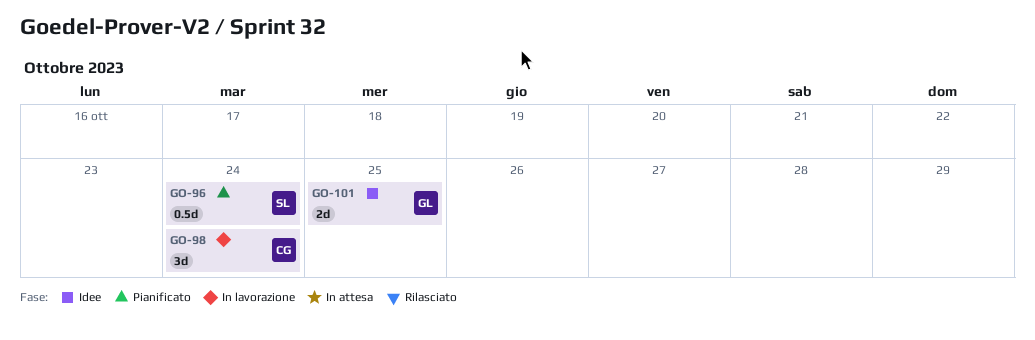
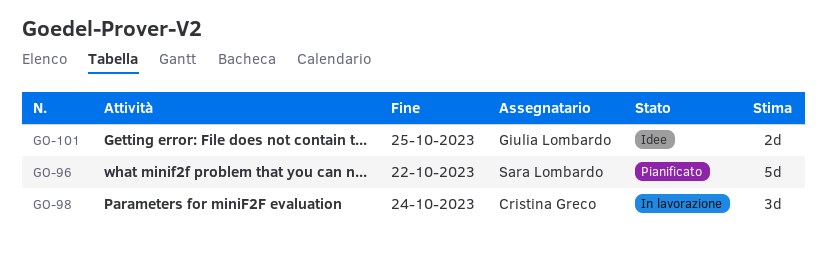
GO-96, estimate: 0.5d -> 5d
GO-96, due: Oct 24 -> Oct 22

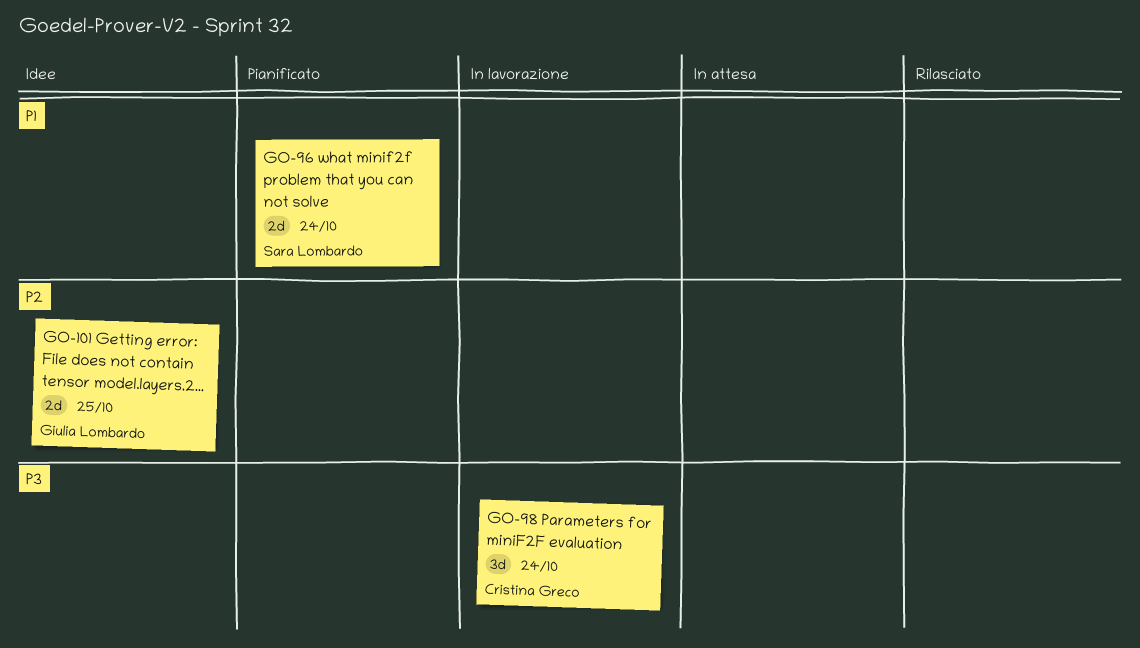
GO-96, estimate: 5d -> 2d
GO-96, due: Oct 22 -> Oct 24

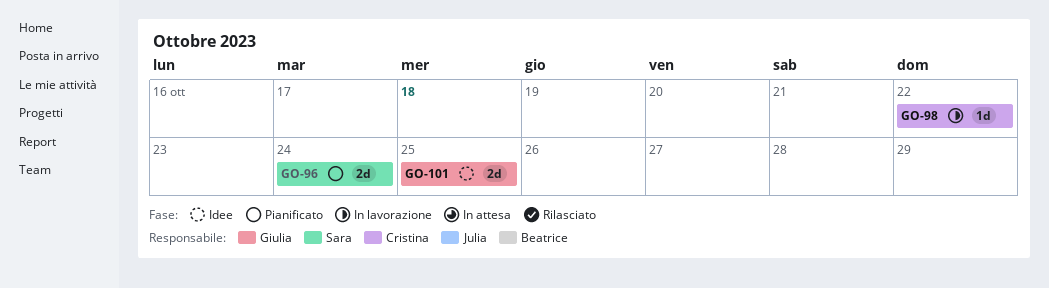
GO-98, estimate: 3d -> 1d
GO-98, due: Oct 24 -> Oct 22

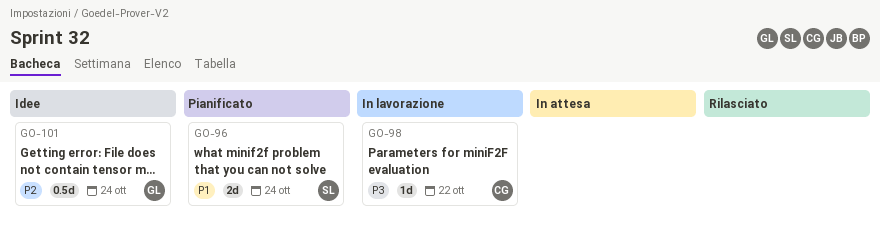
GO-101, estimate: 2d -> 0.5d
GO-101, due: Oct 25 -> Oct 24

